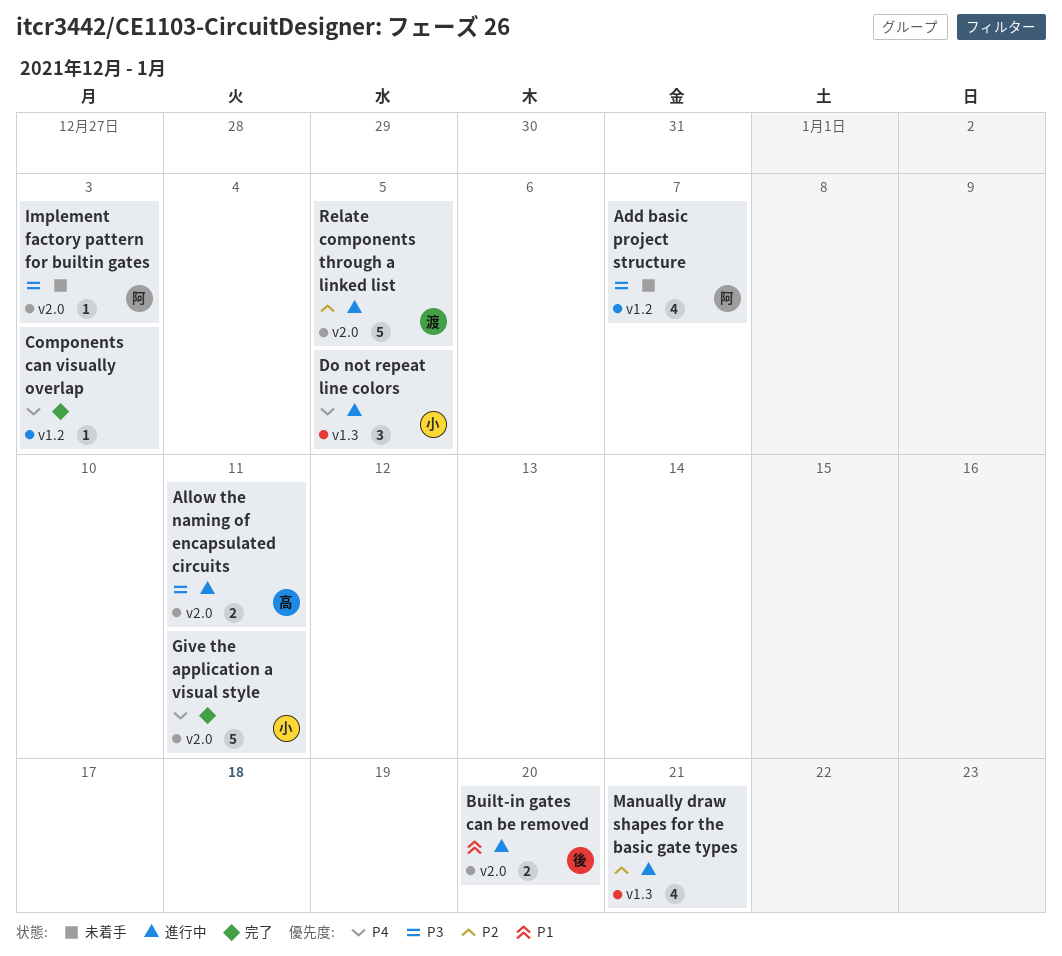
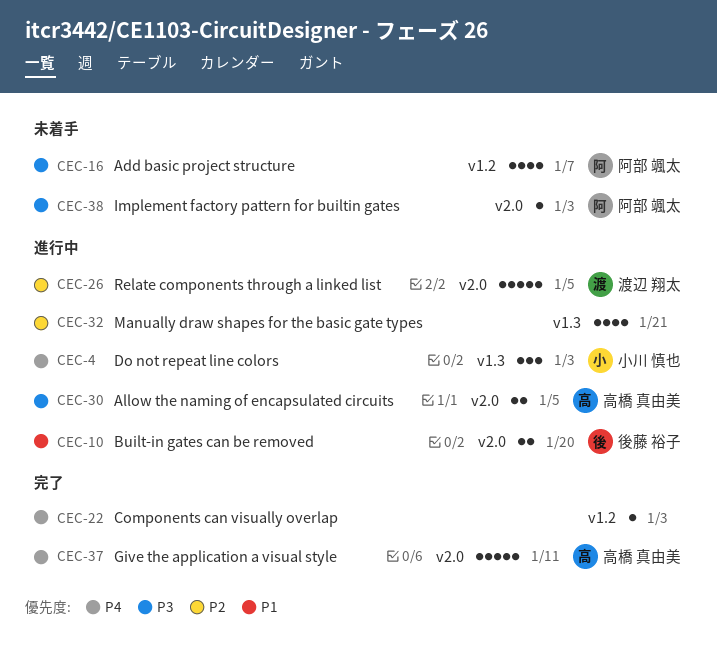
Allow the naming of encapsulated circuits, due: Jan 11 -> Jan 5
Do not repeat line colors, due: Jan 5 -> Jan 3
Give the application a visual style, owner: 小川 慎也 -> 高橋 真由美

